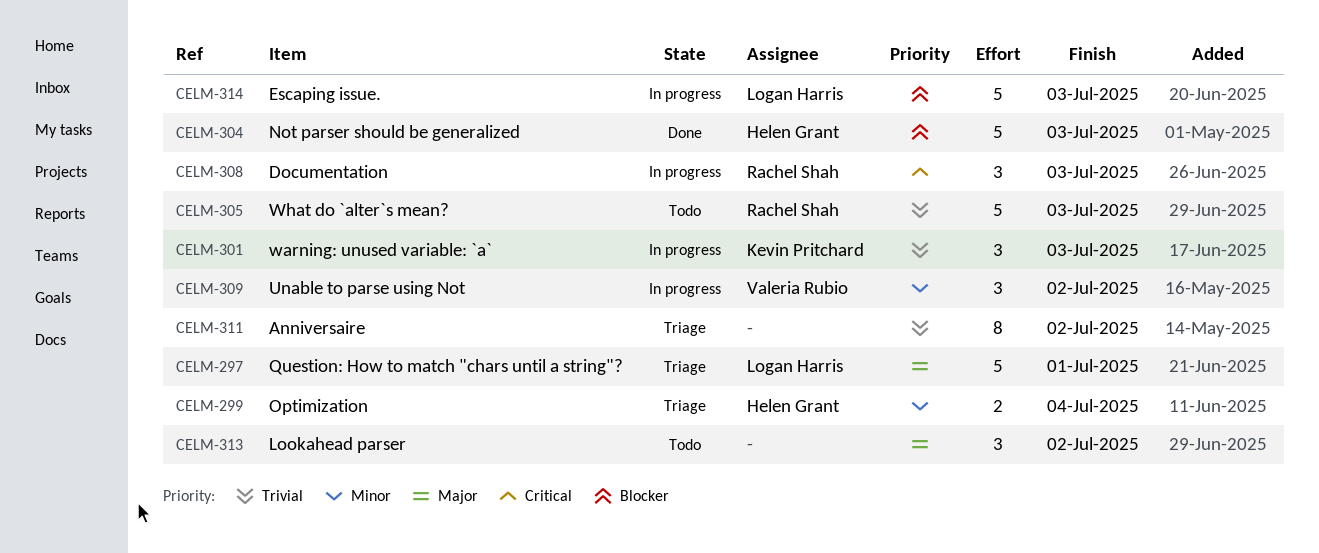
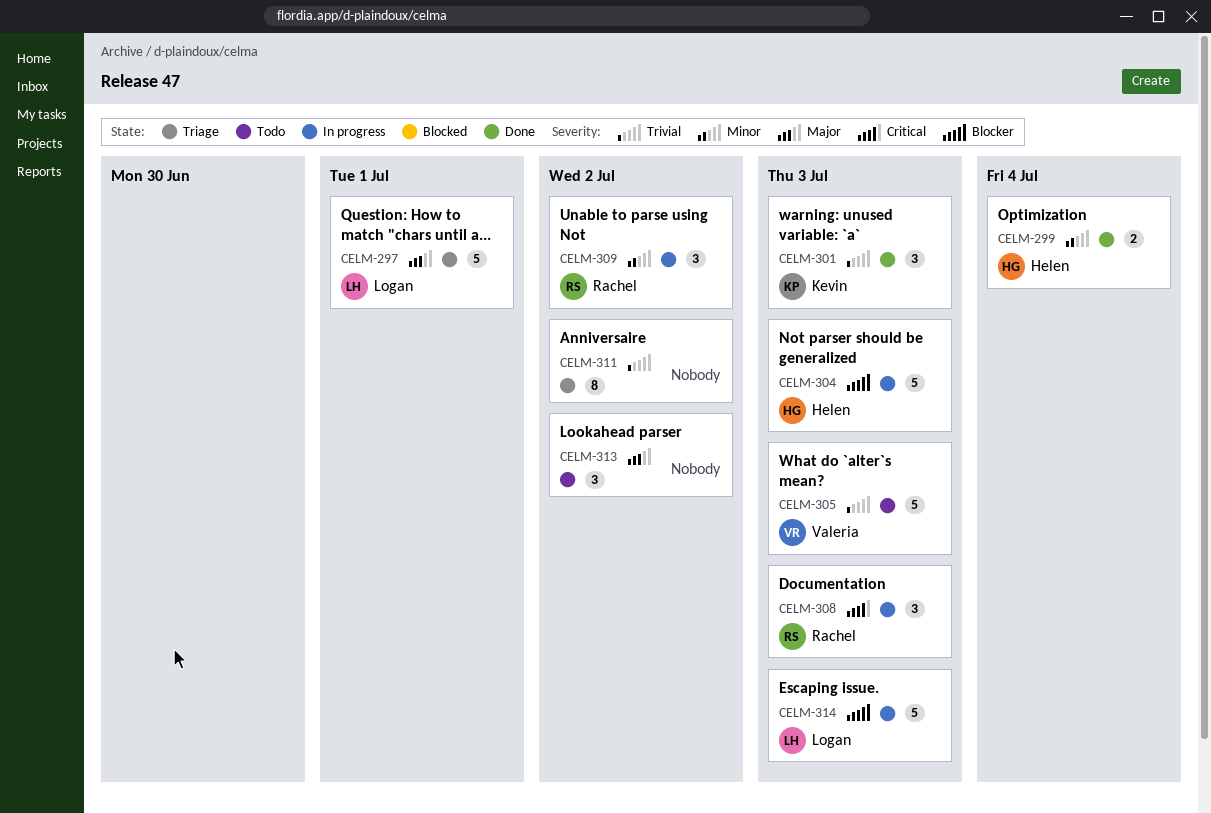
CELM-299, status: Triage -> Done
CELM-301, status: In progress -> Done
CELM-304, status: Done -> In progress
CELM-305, owner: Rachel Shah -> Valeria Rubio
CELM-309, owner: Valeria Rubio -> Rachel Shah

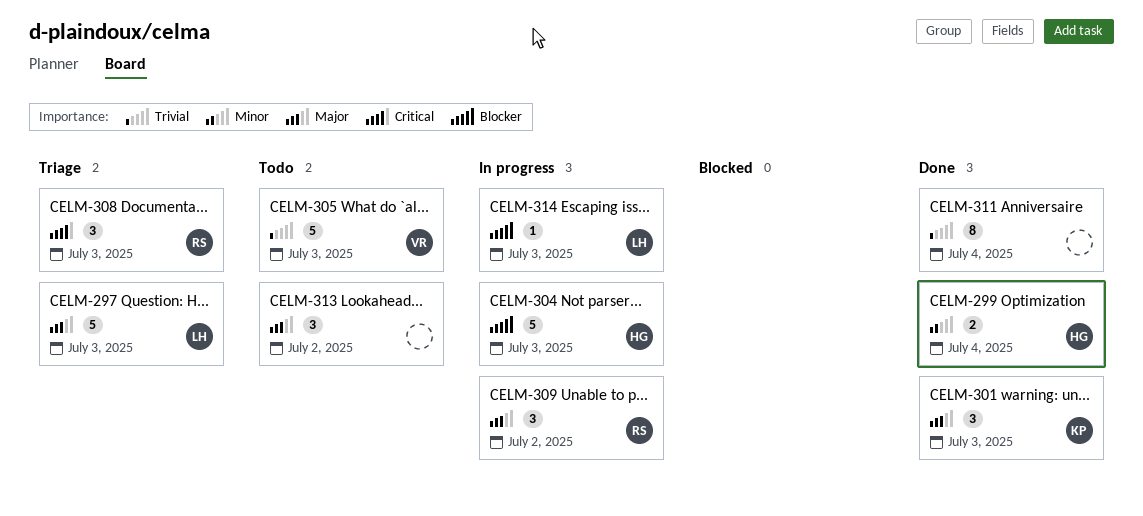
CELM-297, due: Jul 1 -> Jul 3
CELM-301, priority: Trivial -> Major
CELM-308, status: In progress -> Triage
CELM-309, priority: Minor -> Major
CELM-311, status: Triage -> Done
CELM-311, due: Jul 2 -> Jul 4
CELM-314, estimate: 5 -> 1

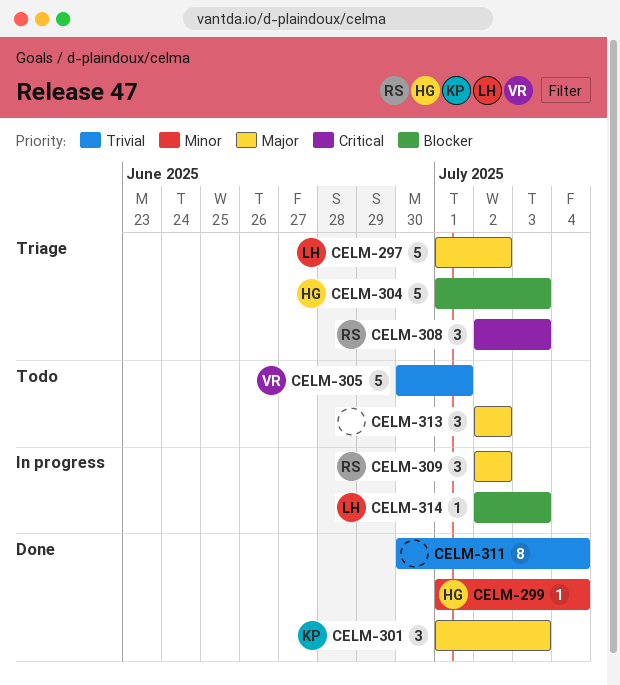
CELM-297, due: Jul 3 -> Jul 2
CELM-299, estimate: 2 -> 1
CELM-304, status: In progress -> Triage
CELM-305, due: Jul 3 -> Jul 1

